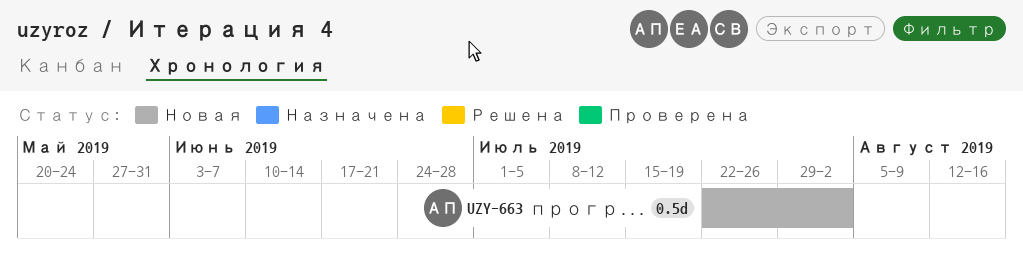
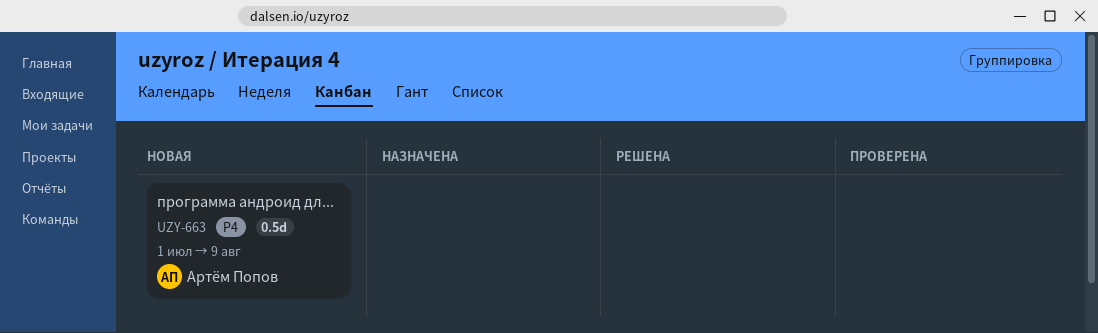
UZY-663, start: Jul 22 -> Jul 1
UZY-663, due: Aug 2 -> Aug 9

